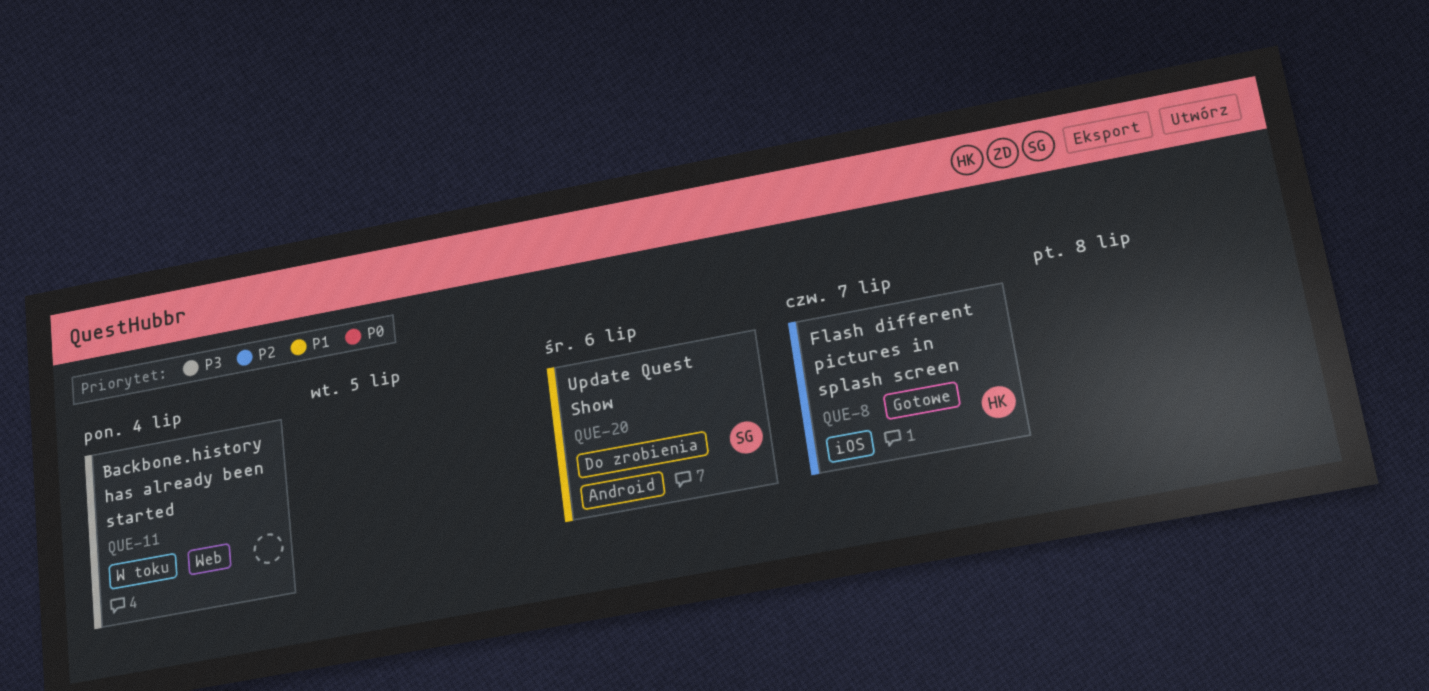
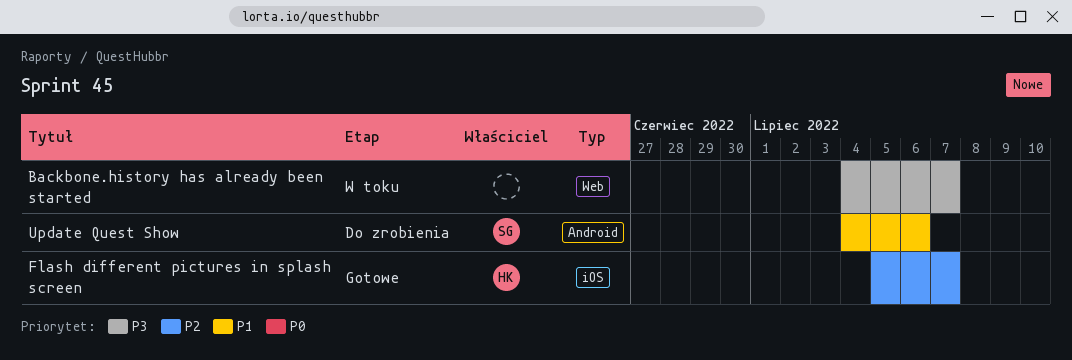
Backbone.history has already been started, due: Jul 4 -> Jul 7

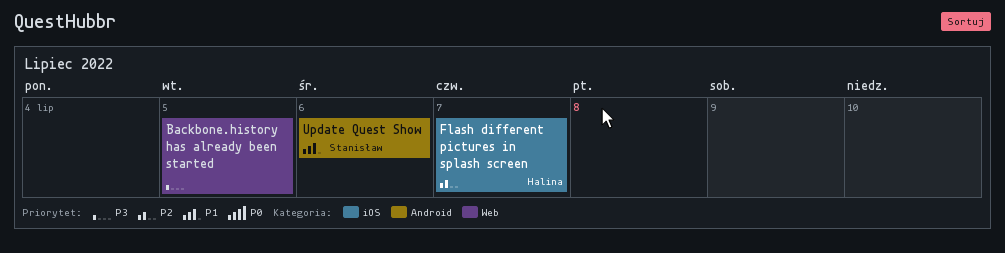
Backbone.history has already been started, due: Jul 7 -> Jul 5

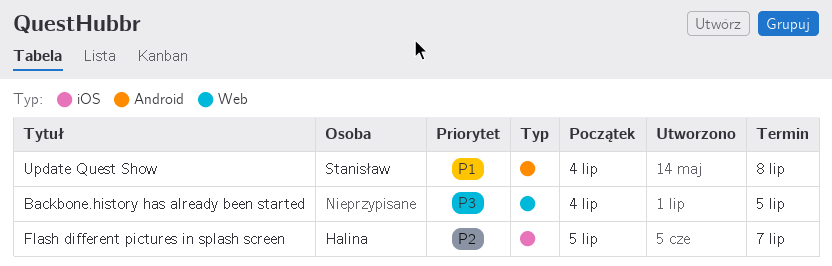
Update Quest Show, due: Jul 6 -> Jul 8

